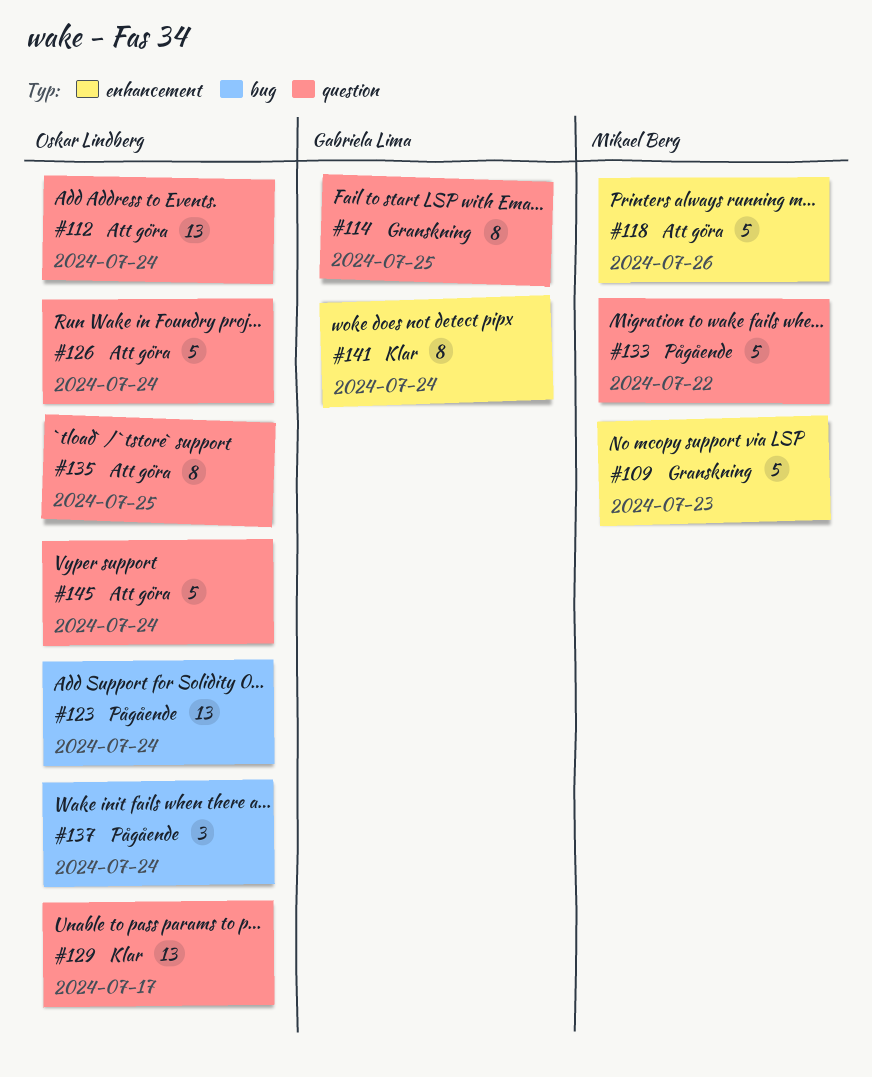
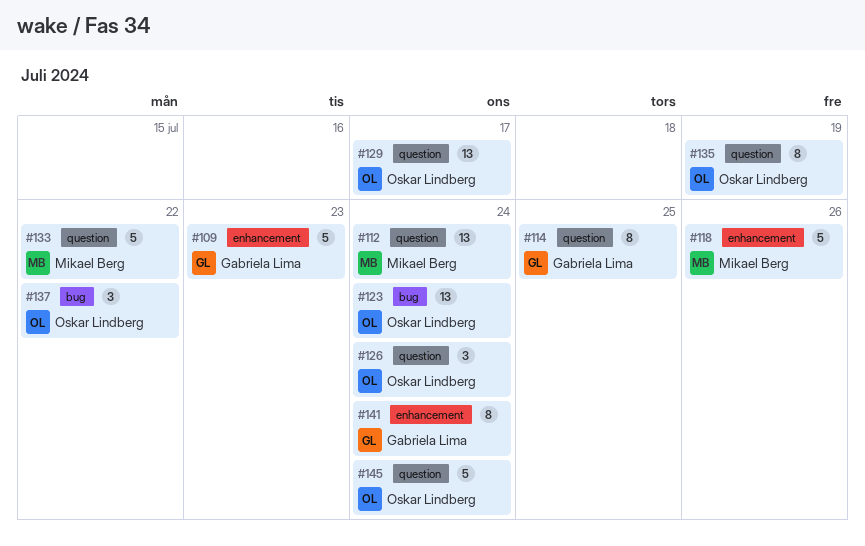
#109, owner: Mikael Berg -> Gabriela Lima
#112, owner: Oskar Lindberg -> Mikael Berg
#126, estimate: 5 -> 3
#135, due: Jul 25 -> Jul 19
#137, due: Jul 24 -> Jul 22

